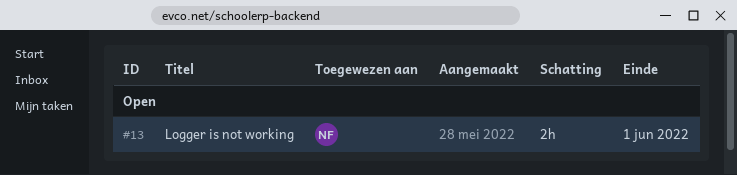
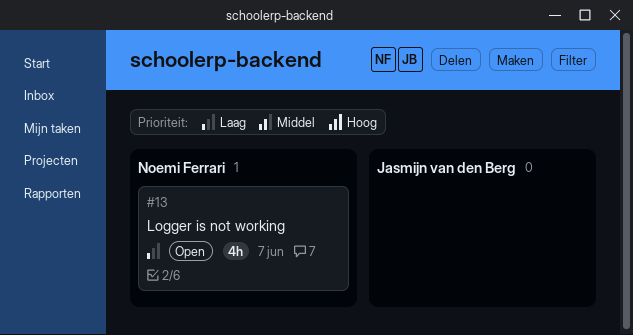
#13, estimate: 2h -> 4h
#13, due: Jun 1 -> Jun 7

